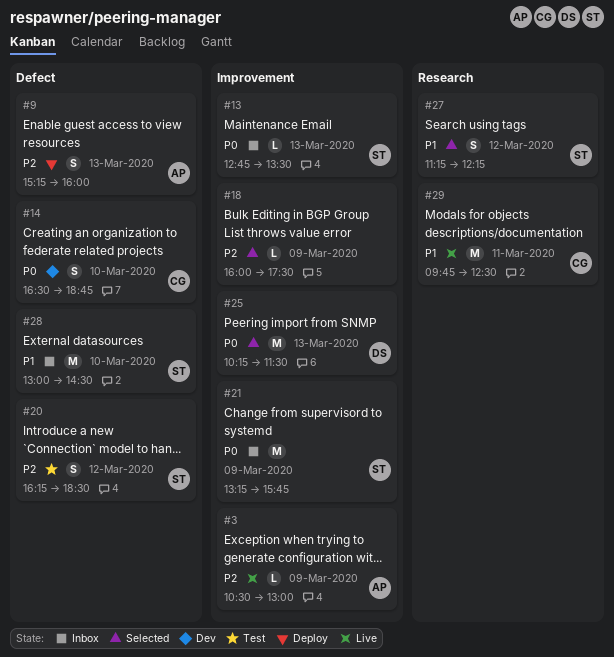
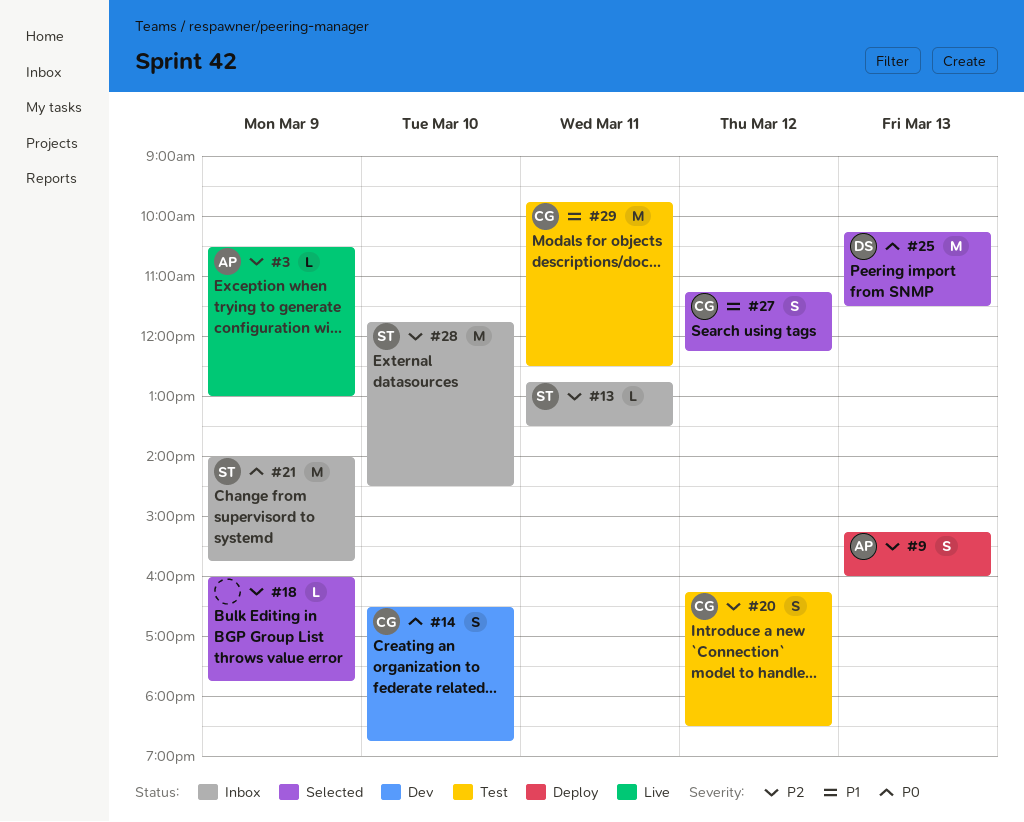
#13, priority: P0 -> P2
#13, day: Mar 13 -> Mar 11
#18, ends: 17:30 -> 17:45
#20, owner: ST -> CG
#21, begins: 13:15 -> 14:00
#27, owner: ST -> CG
#28, priority: P1 -> P2
#28, begins: 13:00 -> 11:45
#29, status: Live -> Test

